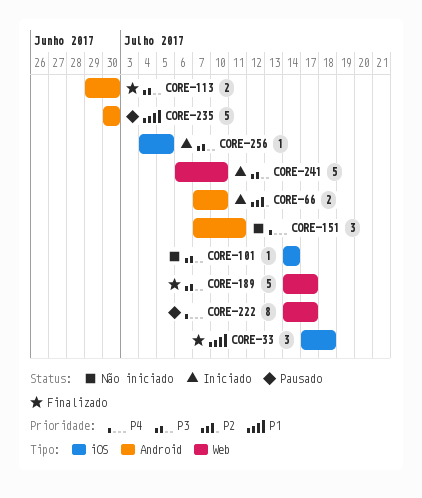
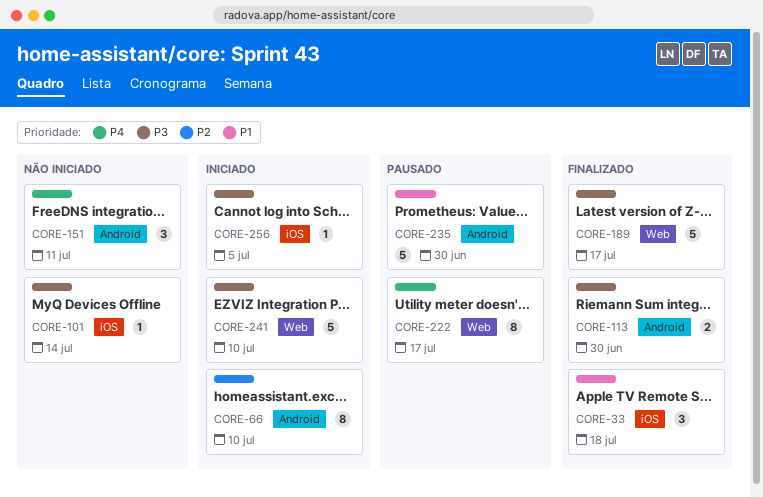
CORE-66, estimate: 2 -> 8

